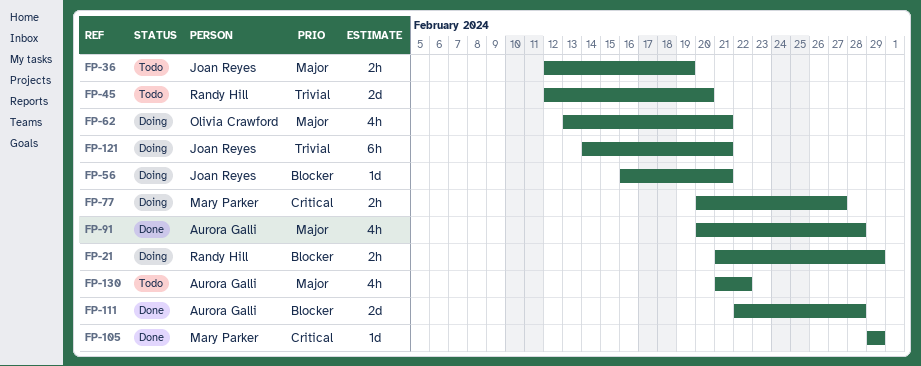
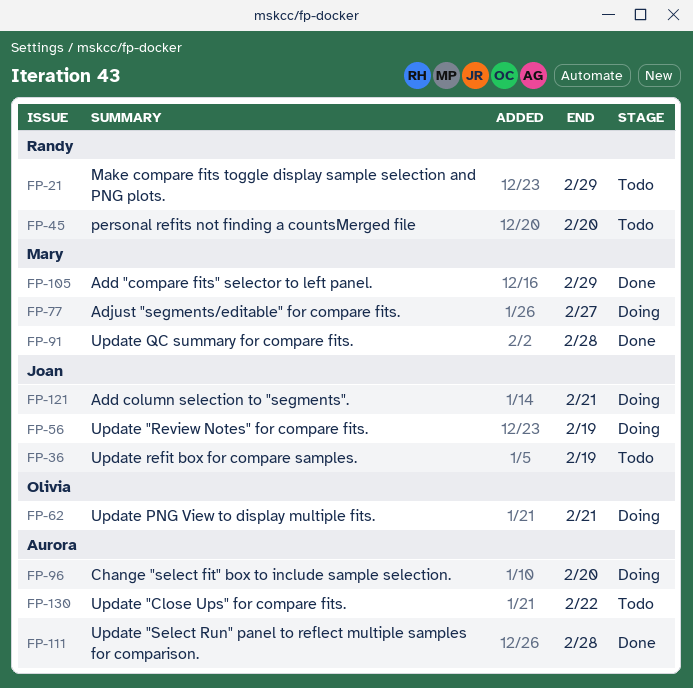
FP-21, status: Doing -> Todo
FP-56, due: Feb 21 -> Feb 19
FP-91, owner: Aurora Galli -> Mary Parker
FP-96: none -> present

